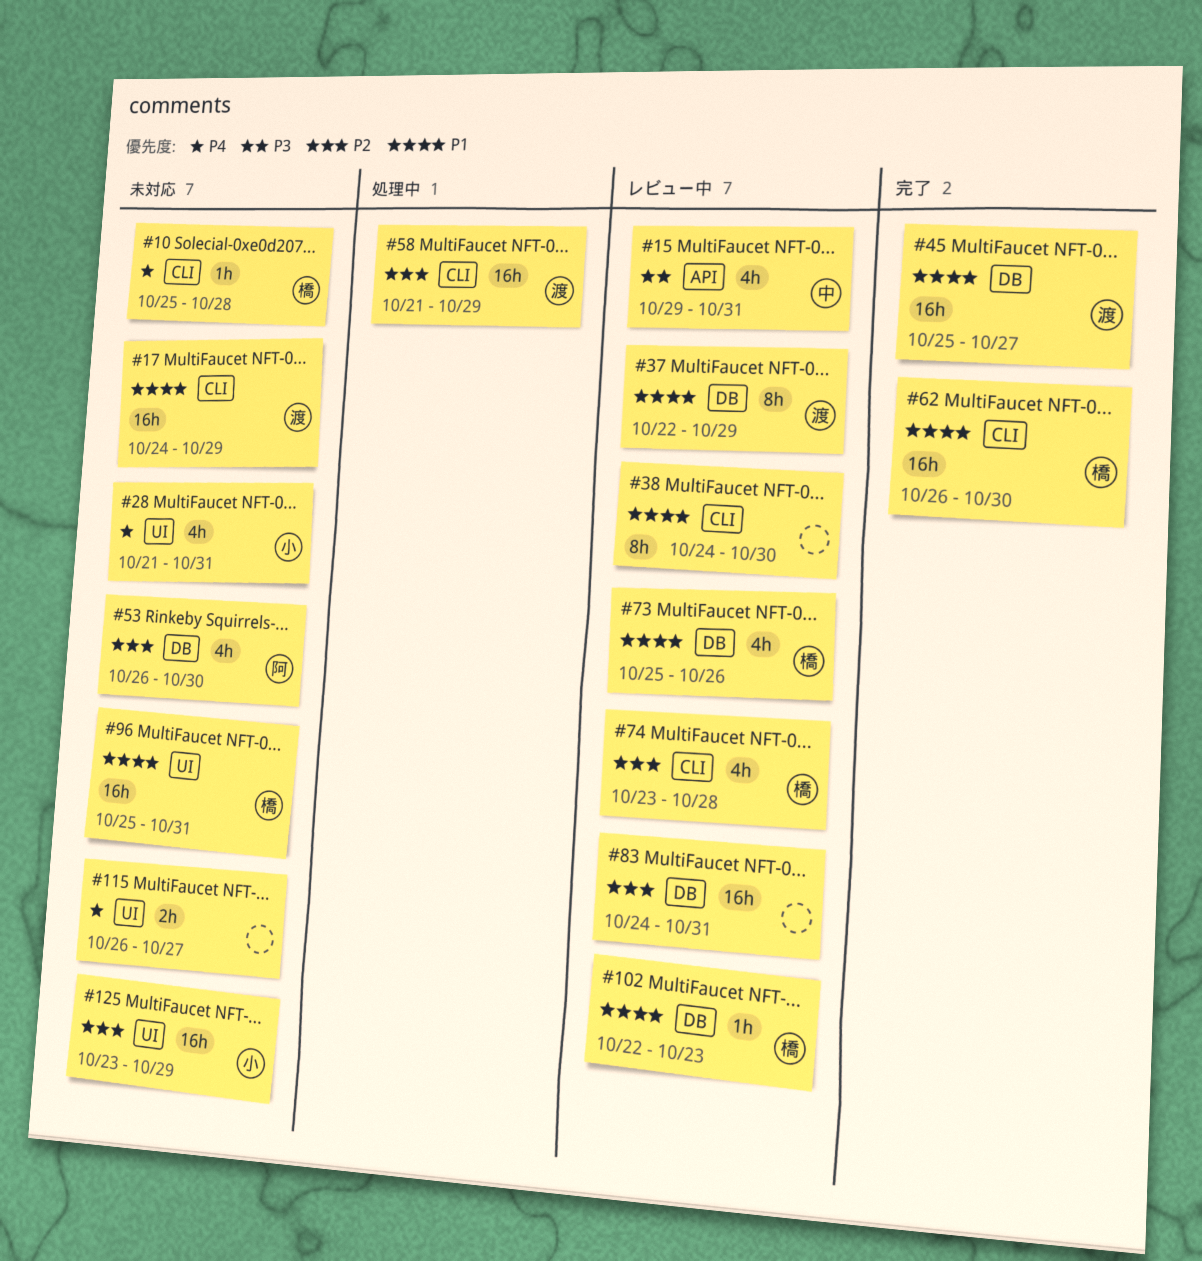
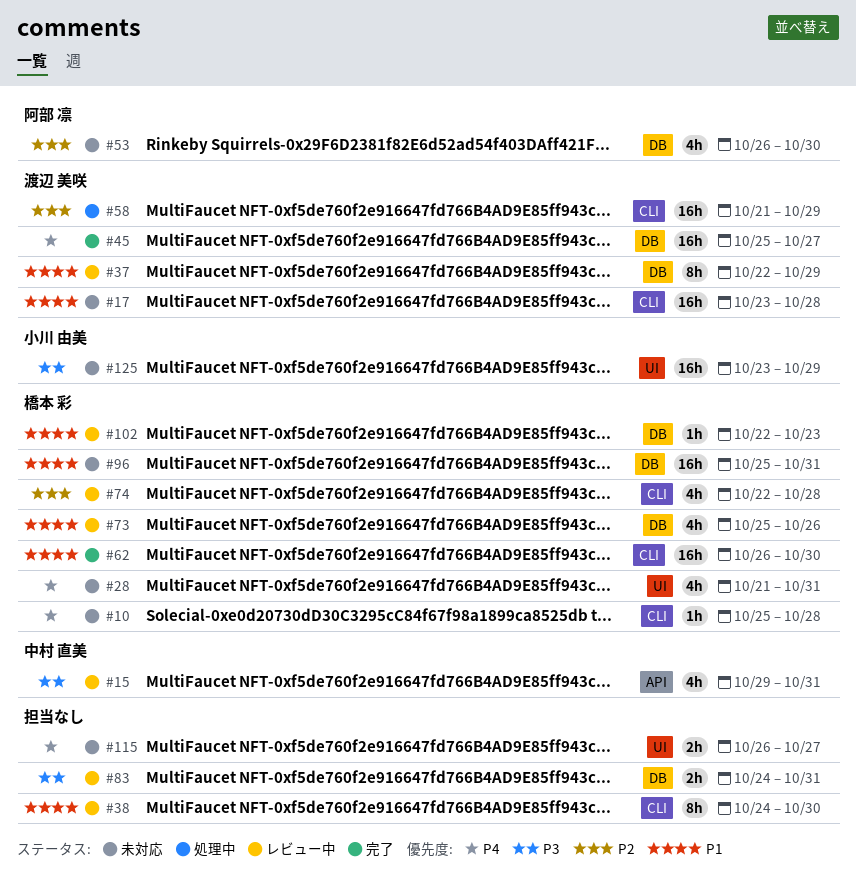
#17, start: Oct 24 -> Oct 23
#17, due: Oct 29 -> Oct 28
#28, owner: 小川 由美 -> 橋本 彩
#45, priority: P1 -> P4
#74, start: Oct 23 -> Oct 22
#83, priority: P2 -> P3
#83, estimate: 16h -> 2h
#96, label: UI -> DB
#125, priority: P2 -> P3

